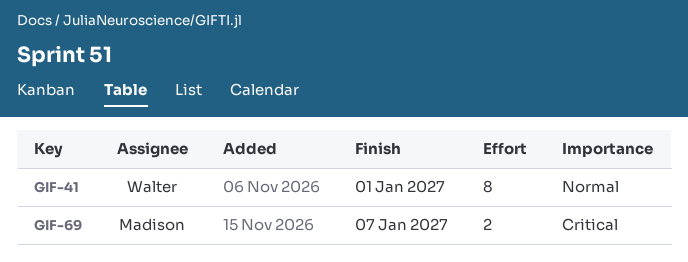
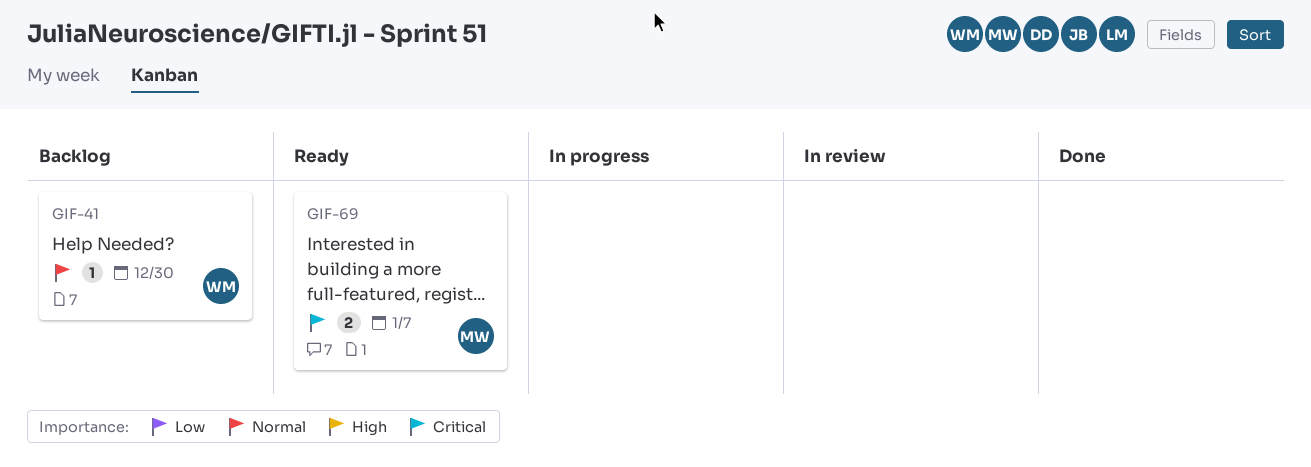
GIF-41, estimate: 8 -> 1
GIF-41, due: Jan 1 -> Dec 30

